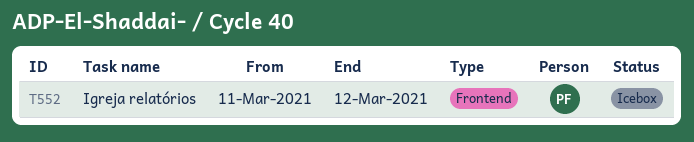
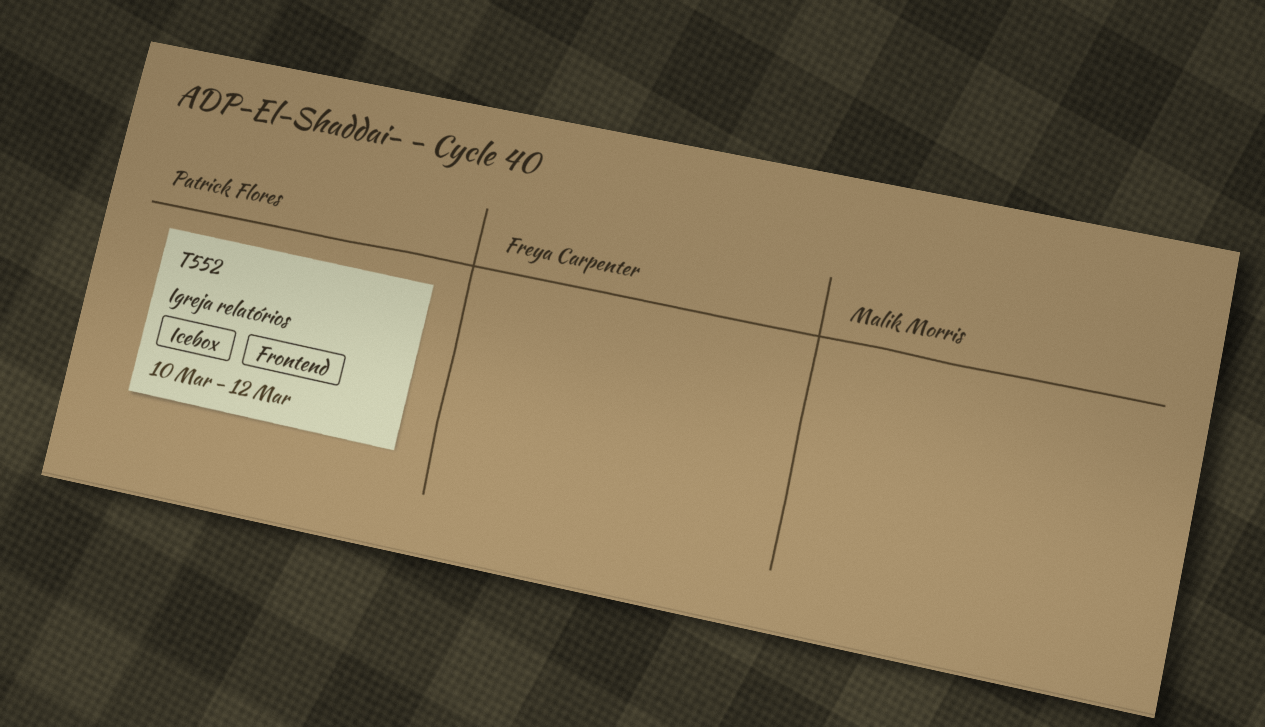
T552, start: Mar 11 -> Mar 10

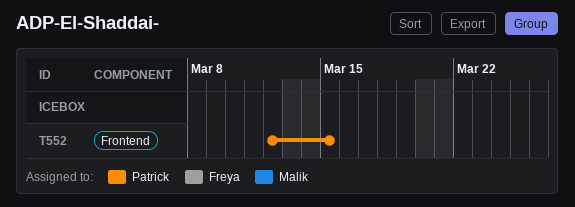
T552, start: Mar 10 -> Mar 12
T552, due: Mar 12 -> Mar 15

